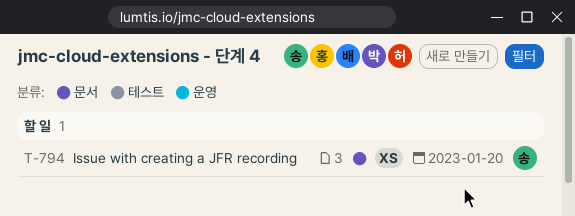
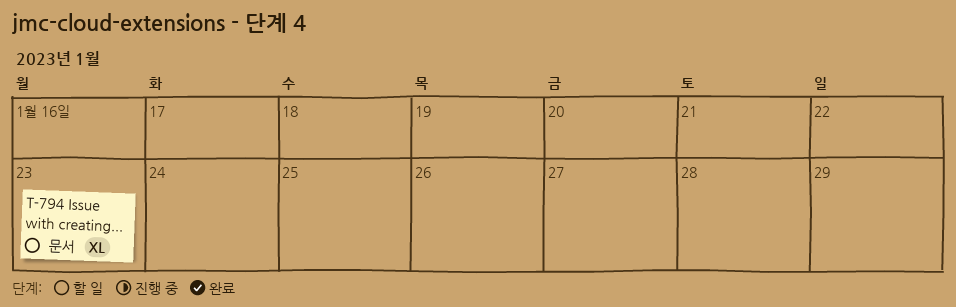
T-794, estimate: XS -> XL
T-794, due: Jan 20 -> Jan 23

